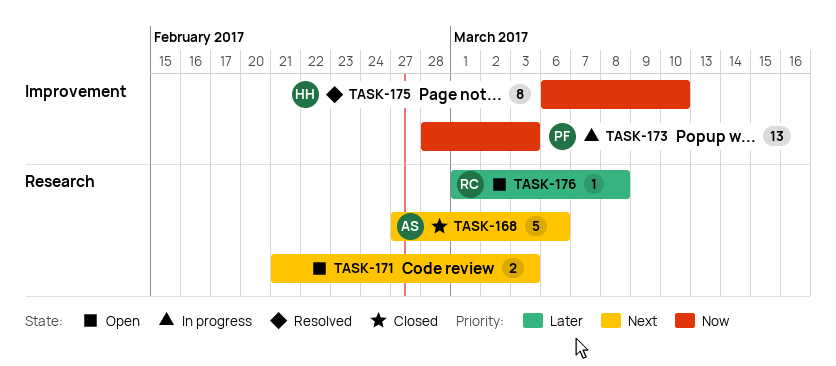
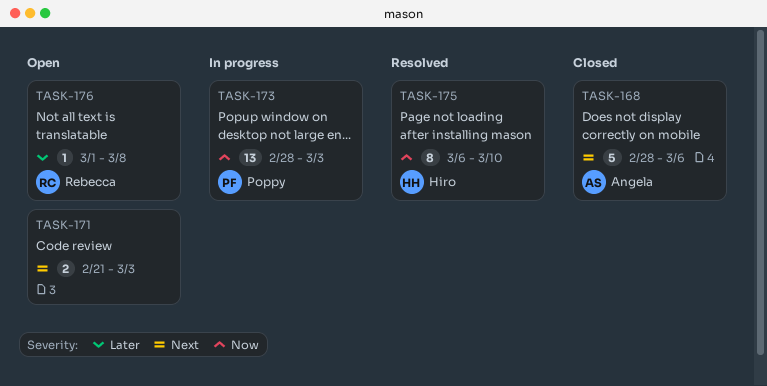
TASK-168, start: Feb 27 -> Feb 28

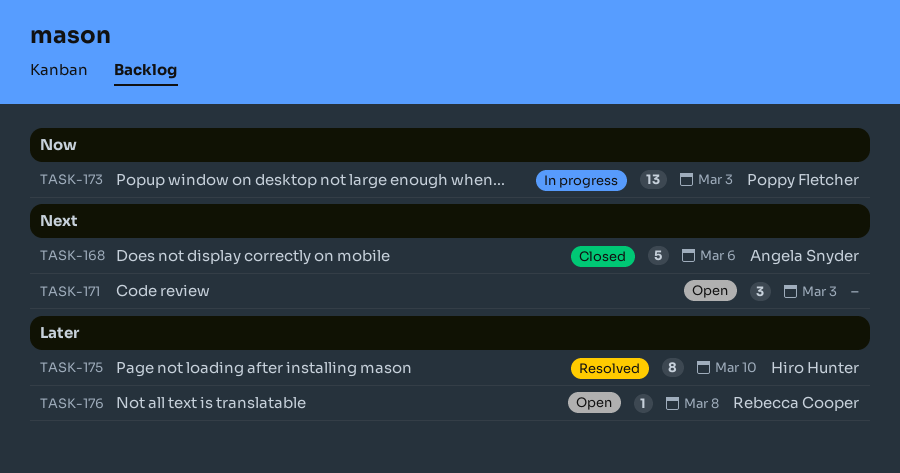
TASK-171, estimate: 2 -> 3
TASK-175, priority: Now -> Later

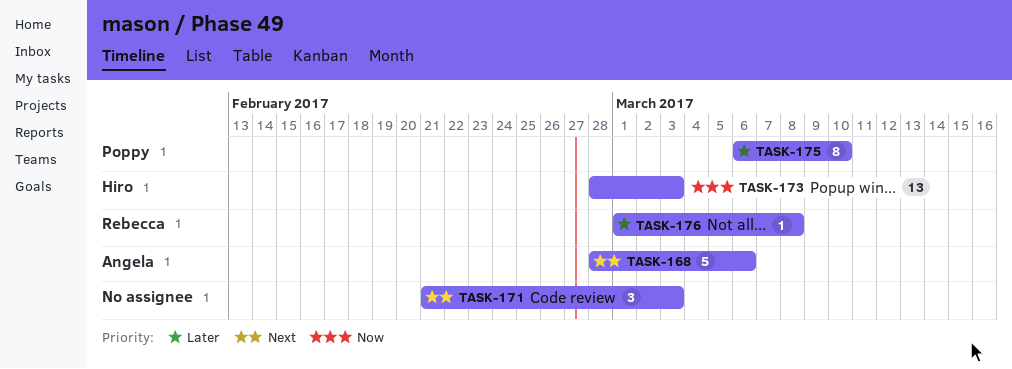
TASK-173, owner: Poppy Fletcher -> Hiro Hunter
TASK-175, owner: Hiro Hunter -> Poppy Fletcher

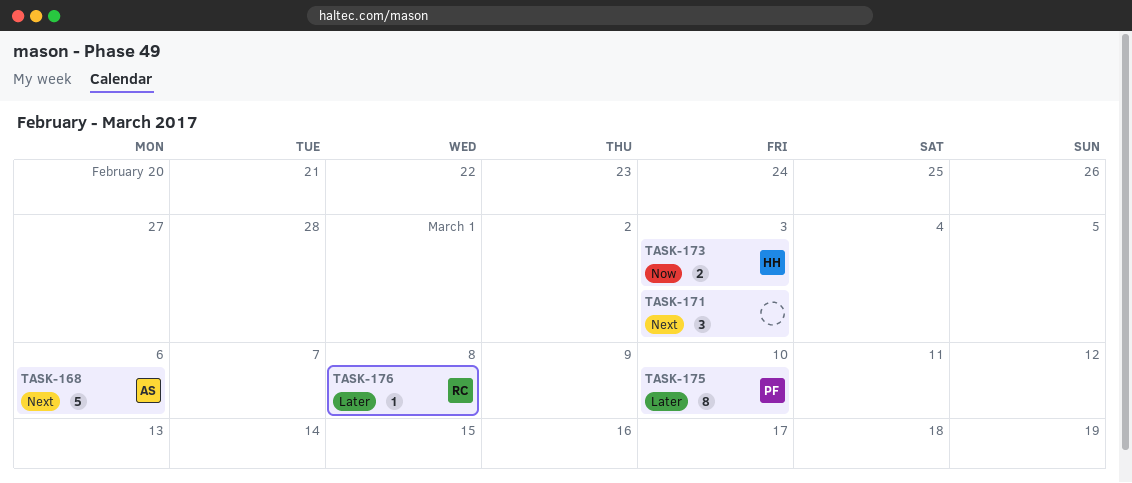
TASK-173, estimate: 13 -> 2

